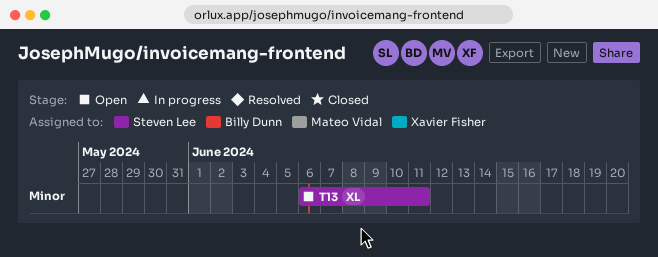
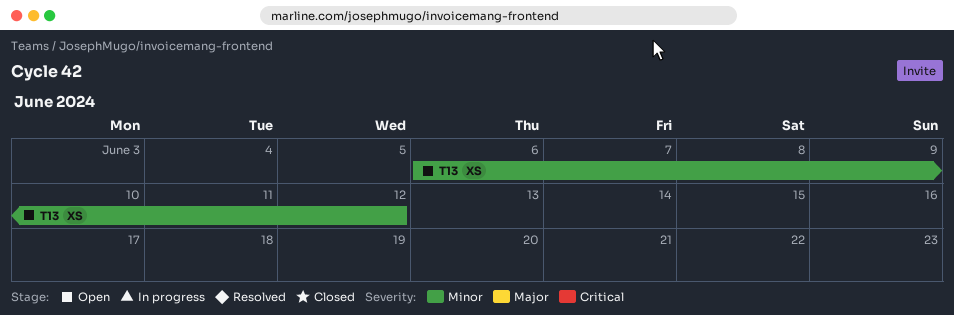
T13, estimate: XL -> XS
T13, due: Jun 11 -> Jun 12

